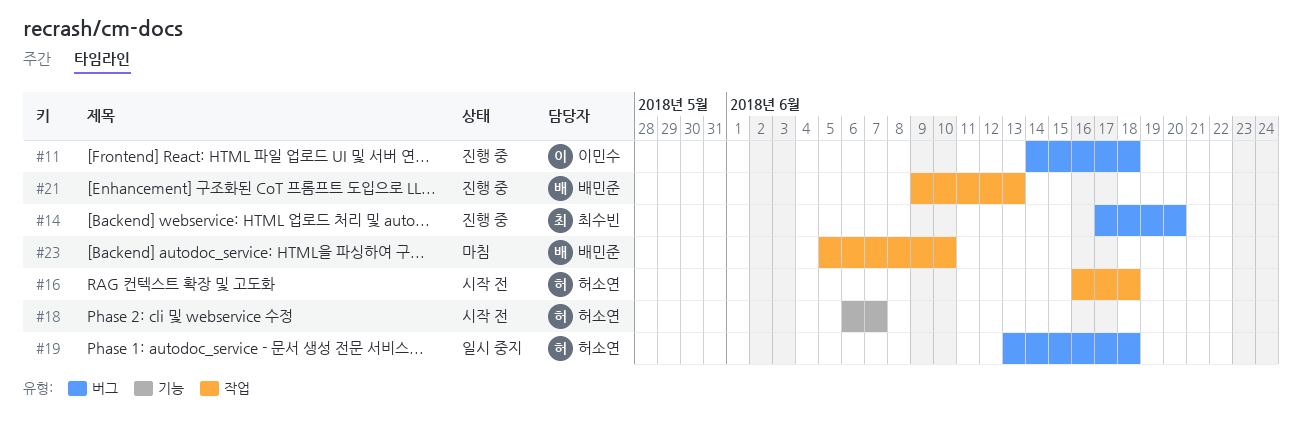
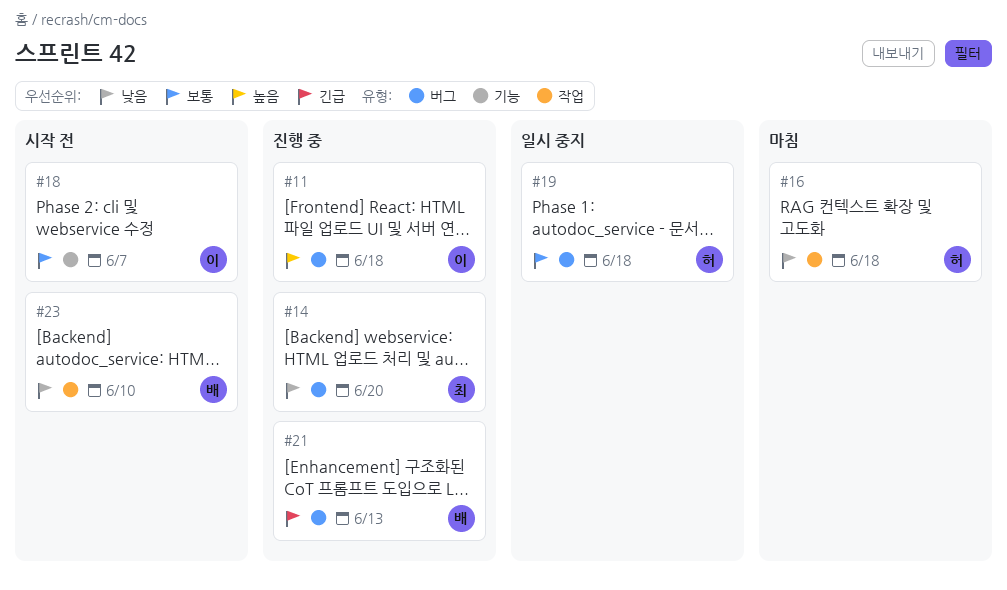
#16, status: 시작 전 -> 마침
#18, owner: 허소연 -> 이민수
#21, label: 작업 -> 버그
#23, status: 마침 -> 시작 전

